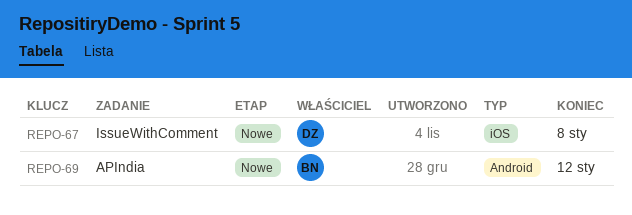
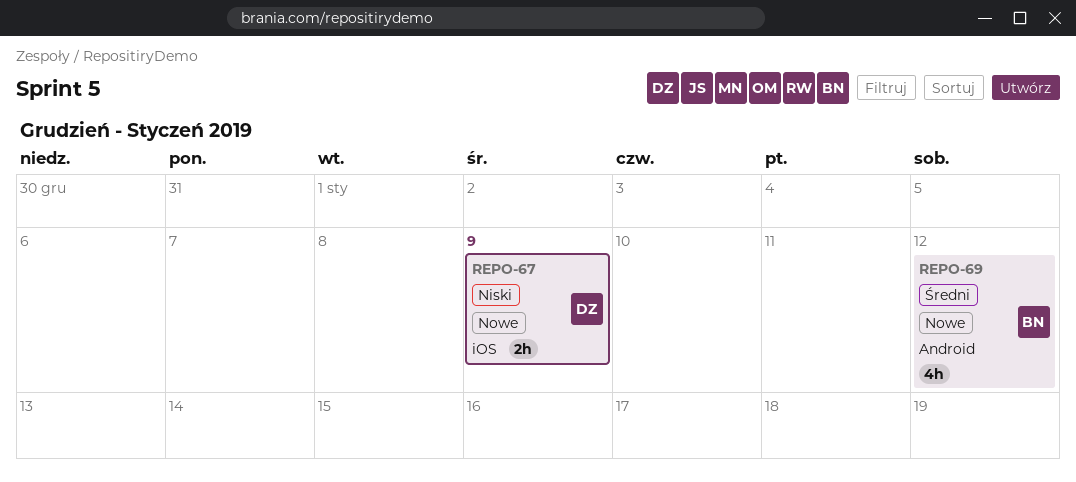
REPO-67, due: Jan 8 -> Jan 9

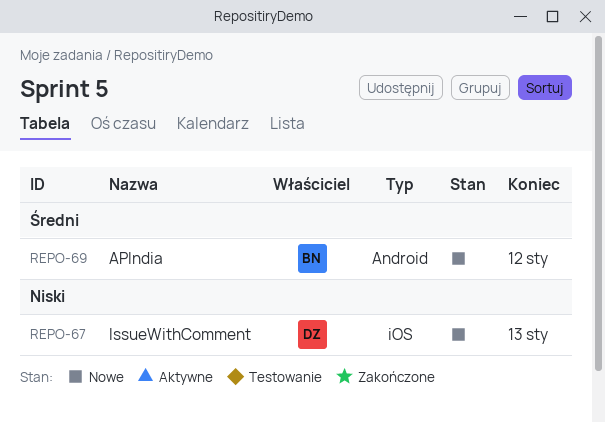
REPO-67, due: Jan 9 -> Jan 13

